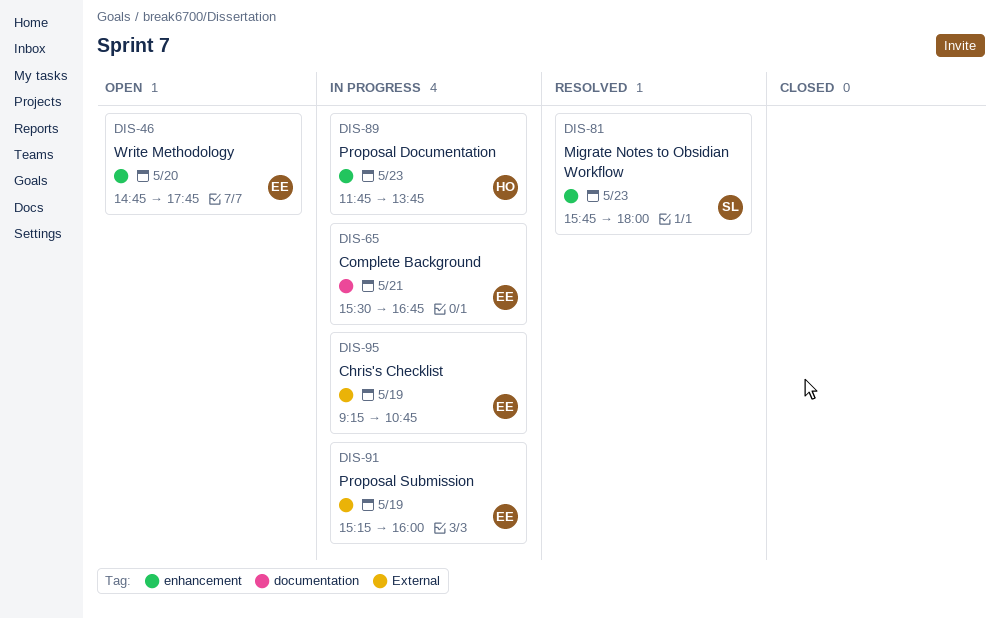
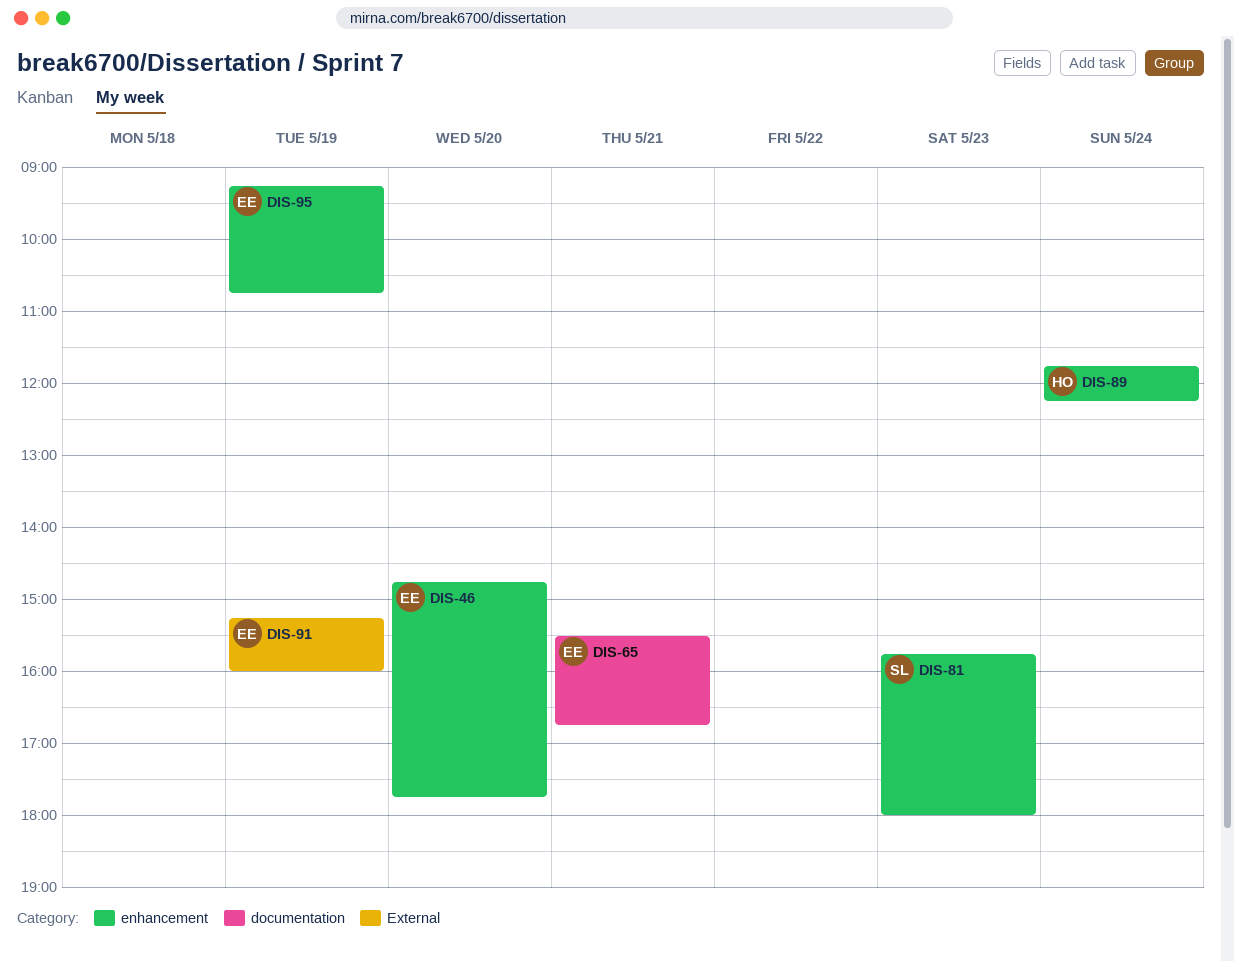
DIS-89, day: May 23 -> May 24
DIS-89, ends: 13:45 -> 12:15
DIS-95, label: External -> enhancement

